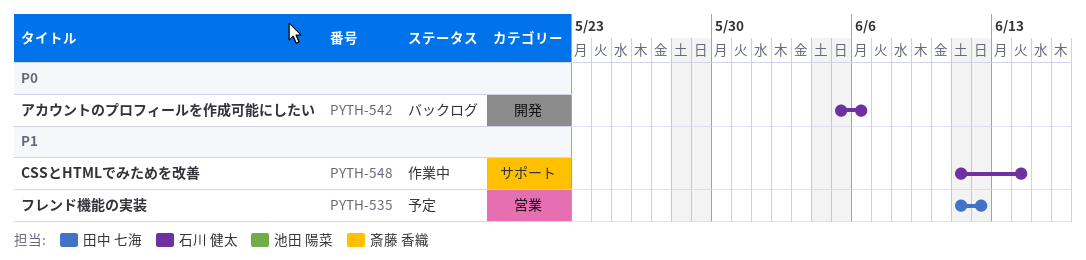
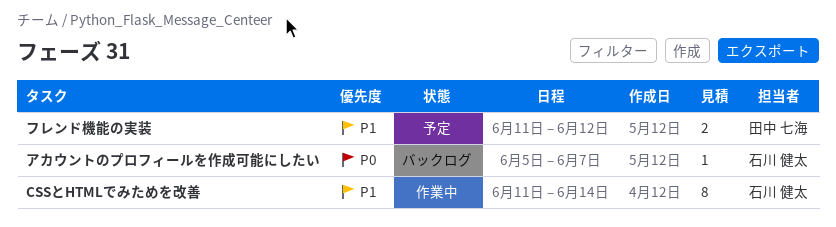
アカウントのプロフィールを作成可能にしたい, due: Jun 6 -> Jun 7

